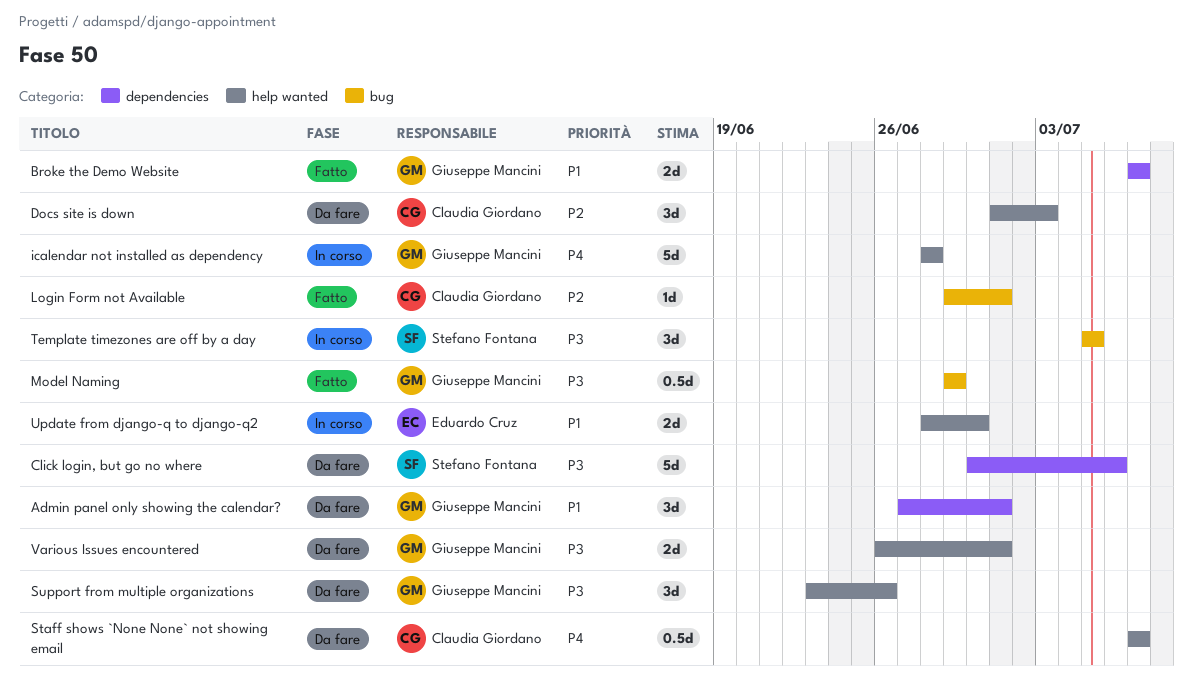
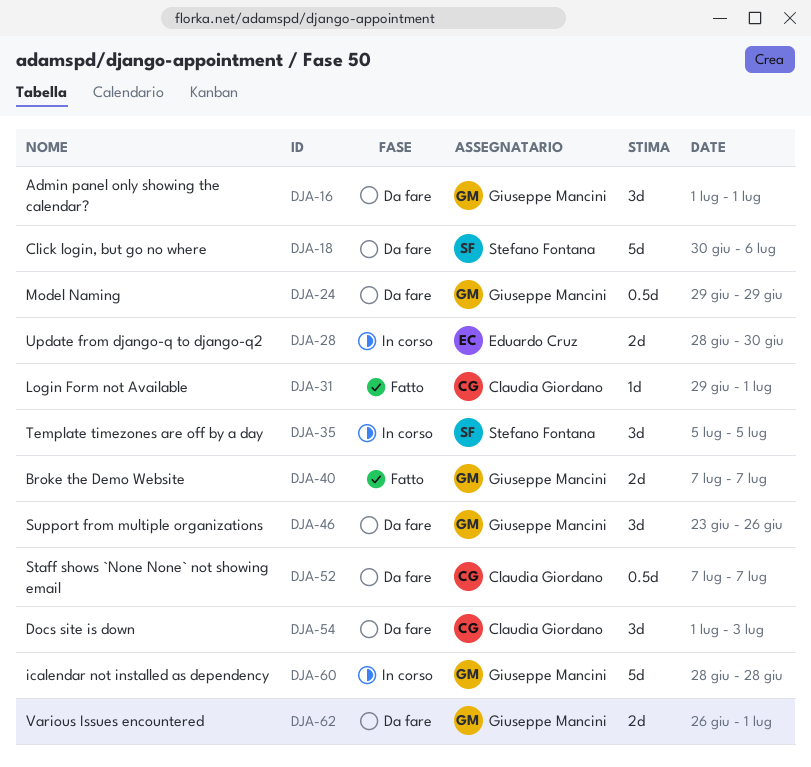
Admin panel only showing the calendar?, start: Jun 27 -> Jul 1
Model Naming, status: Fatto -> Da fare

